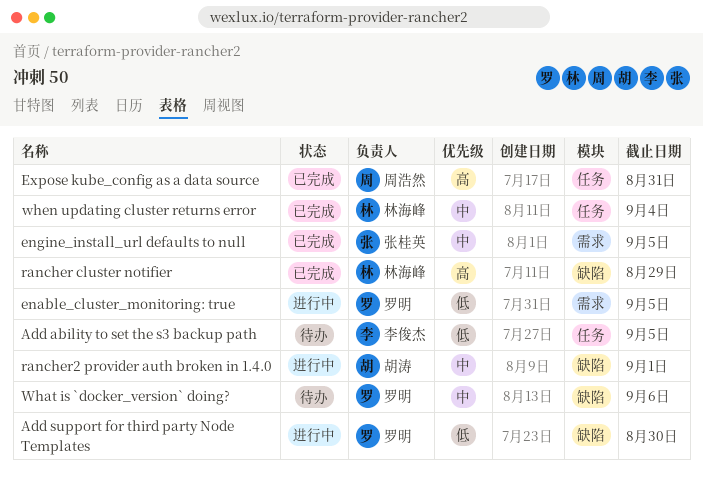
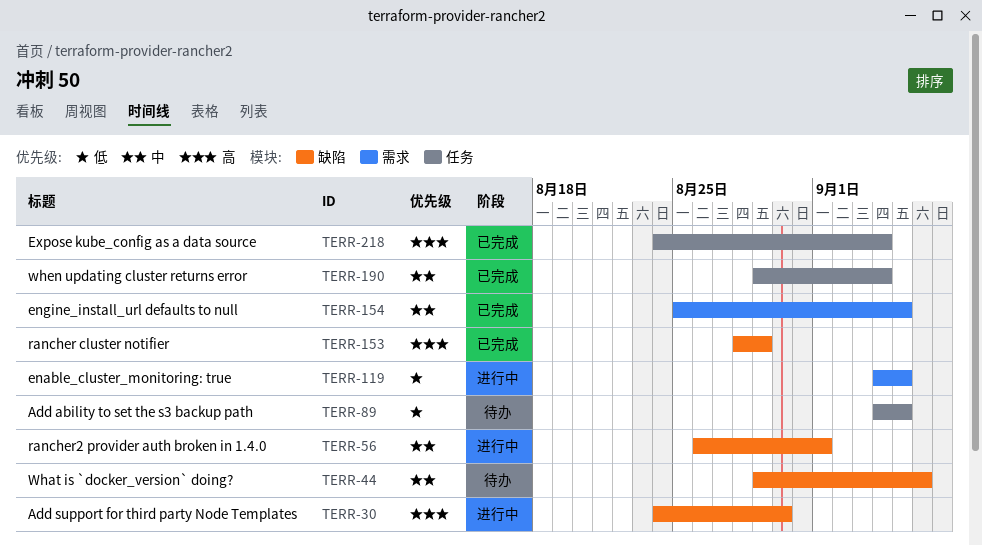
Add support for third party Node Templates, priority: 低 -> 高
Expose kube_config as a data source, due: Aug 31 -> Sep 4

